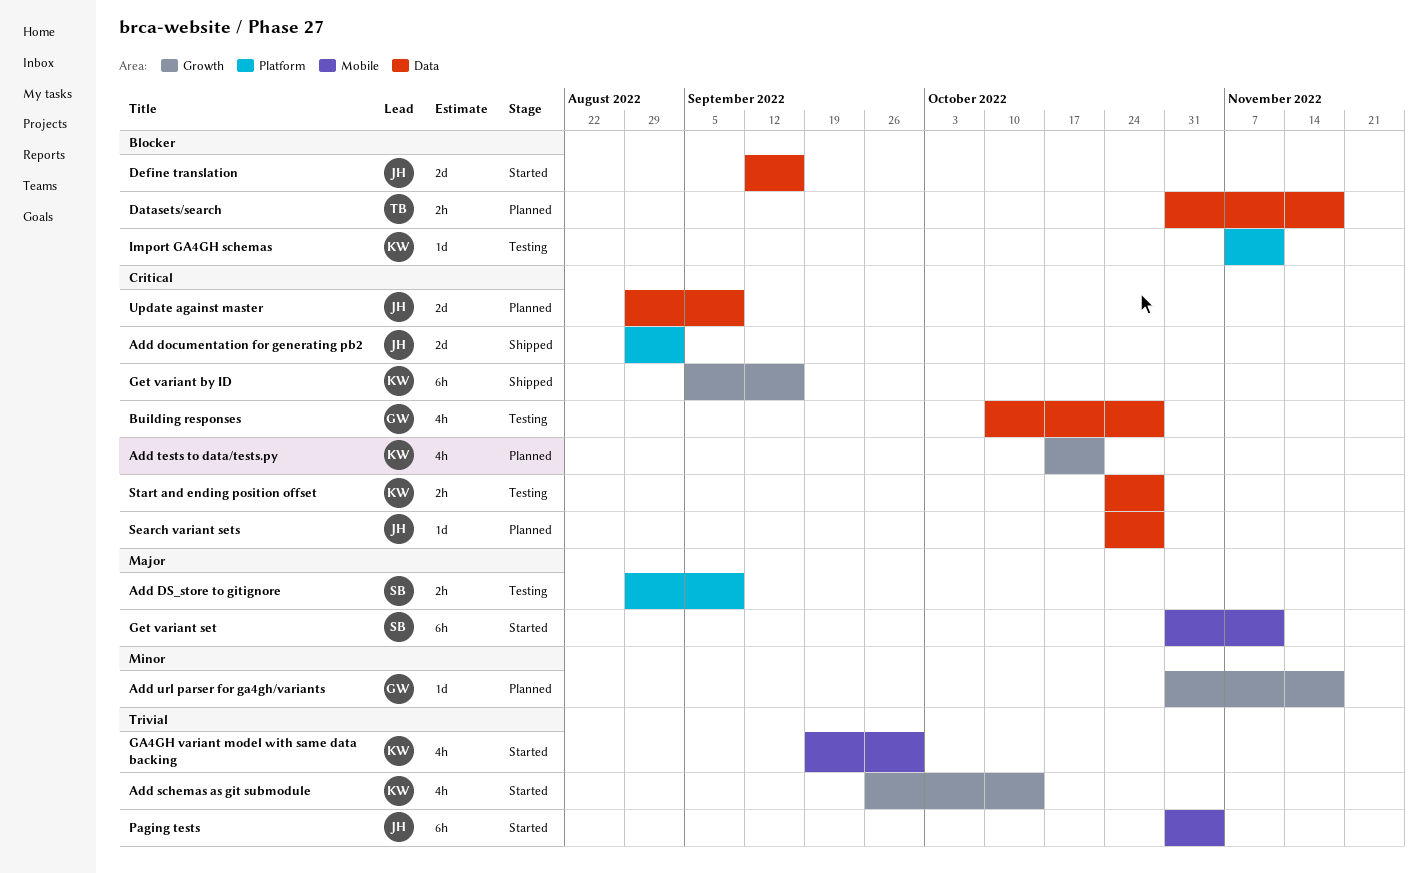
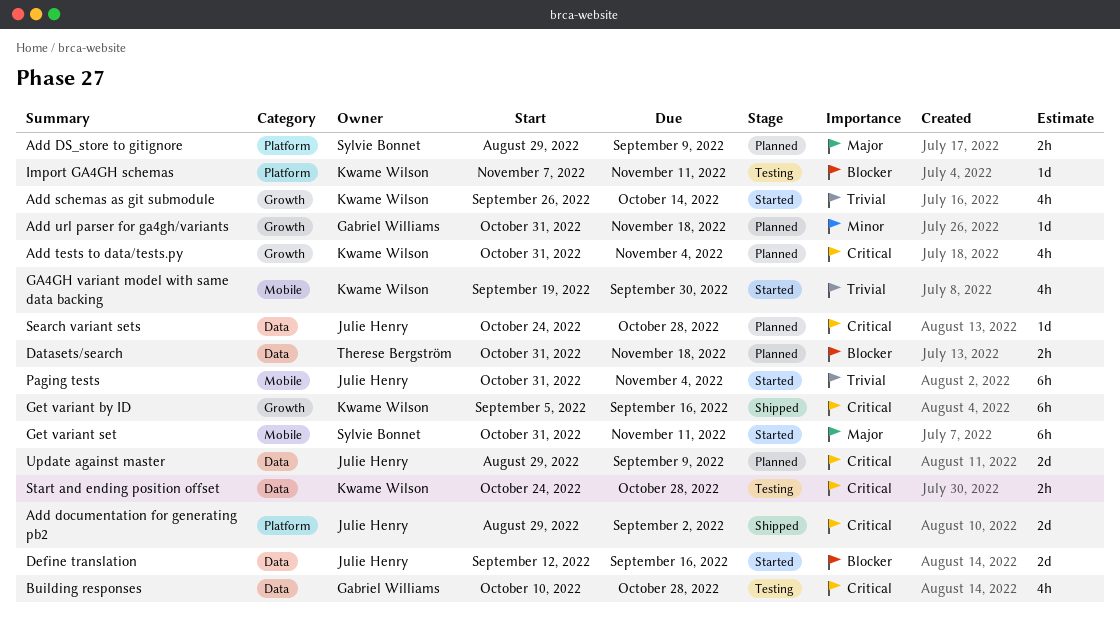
Add DS_store to gitignore, status: Testing -> Planned
Add tests to data/tests.py, start: Oct 17 -> Oct 31
Add tests to data/tests.py, due: Oct 21 -> Nov 4

